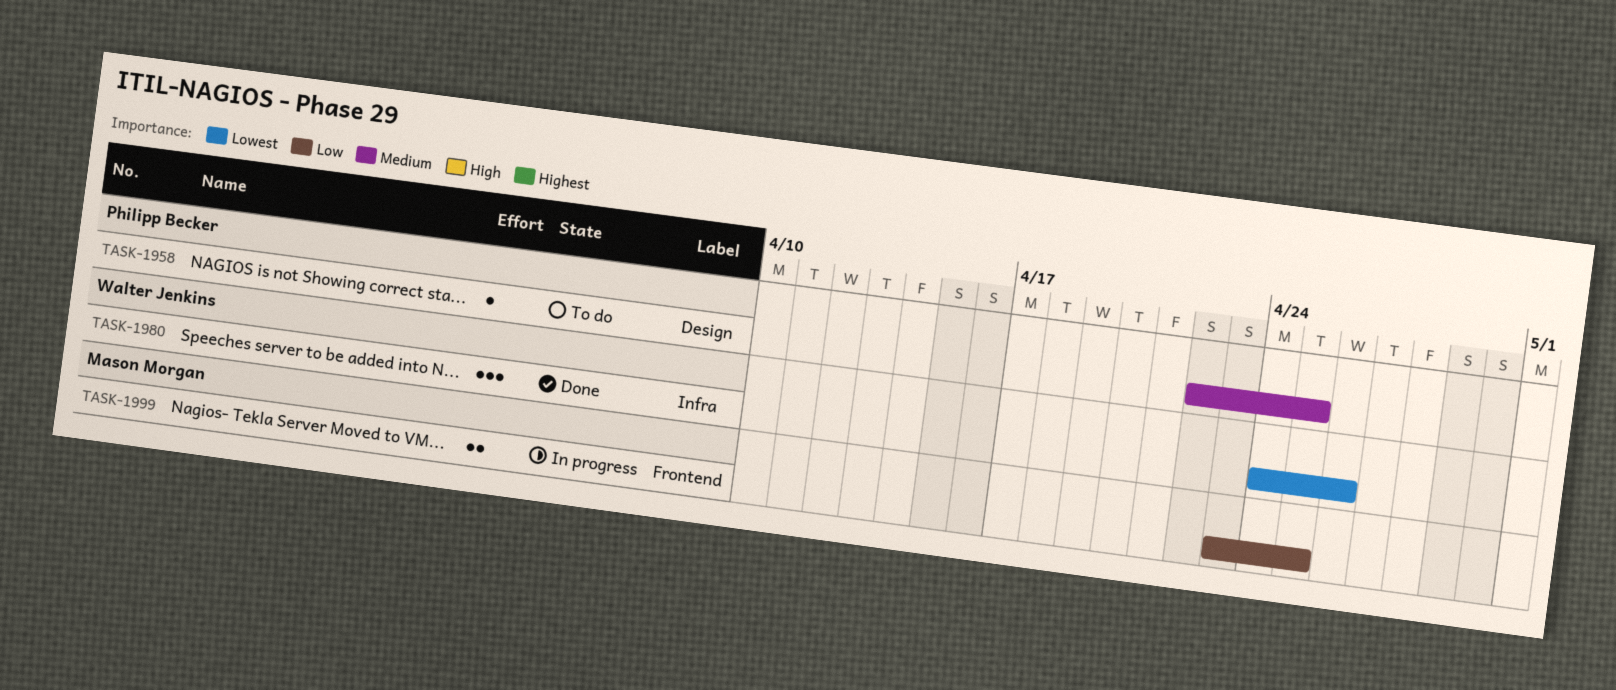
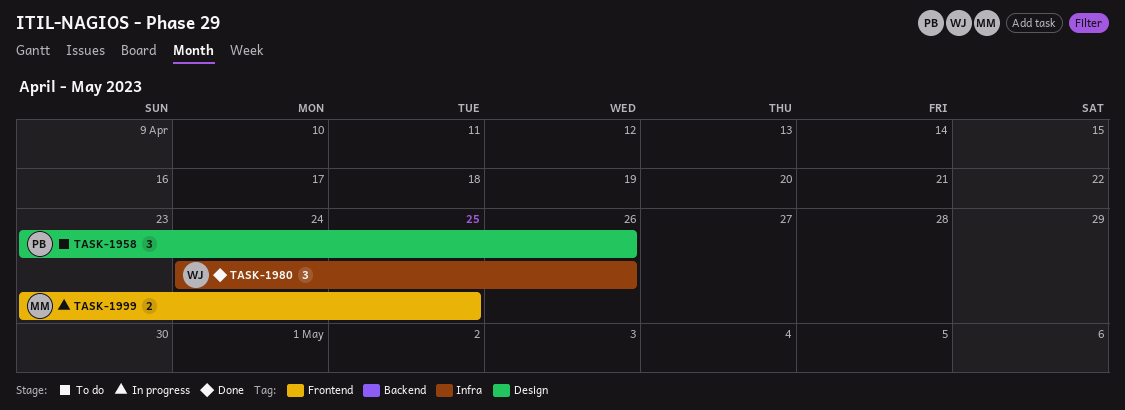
TASK-1958, estimate: 1 -> 3
TASK-1958, start: Apr 22 -> Apr 23
TASK-1958, due: Apr 25 -> Apr 26

